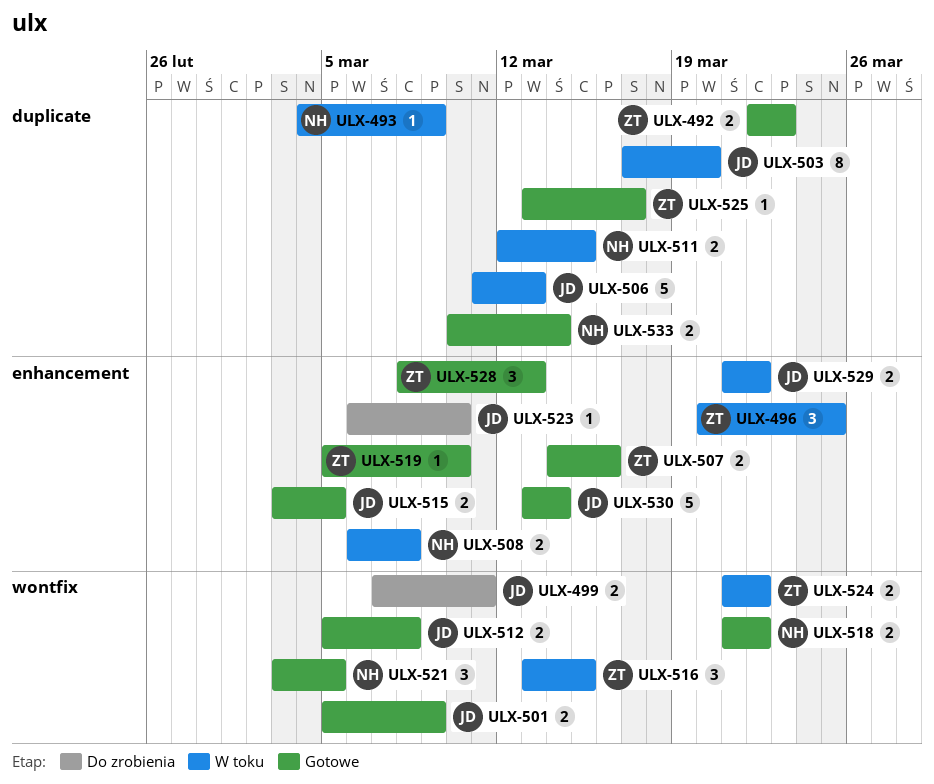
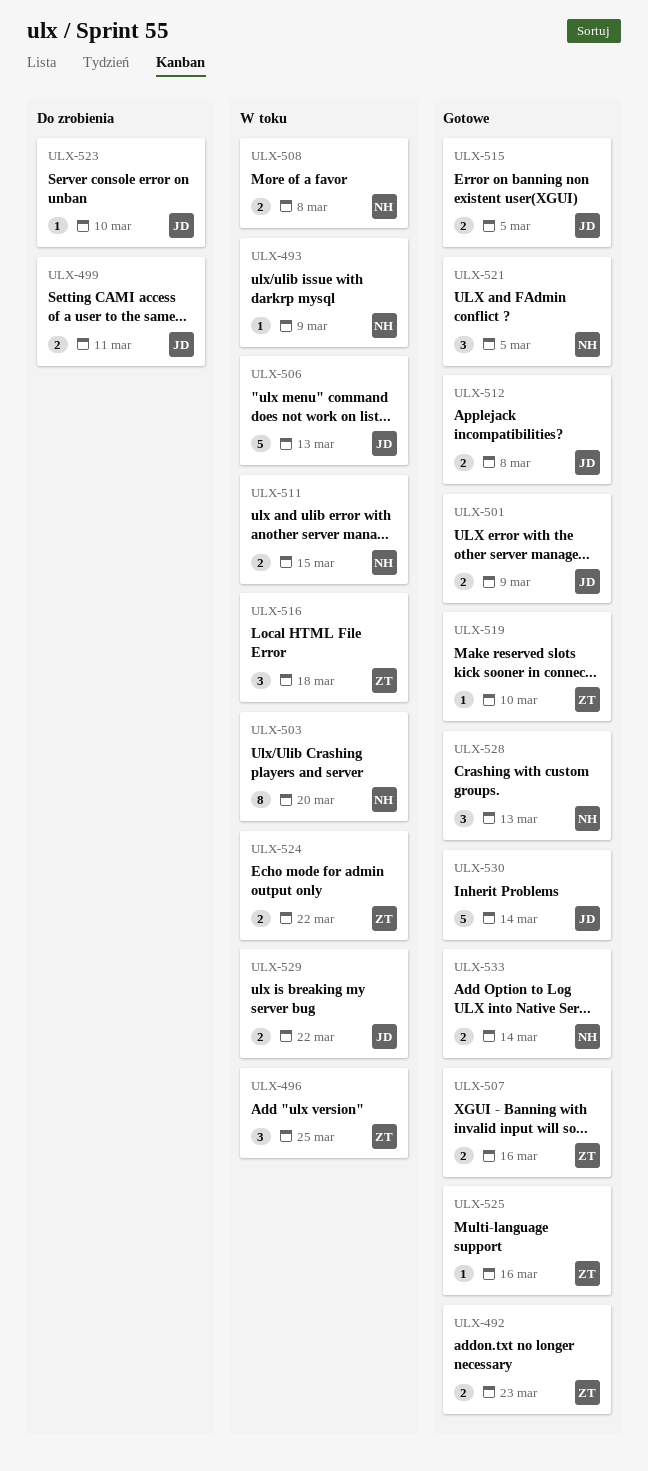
ULX-503, owner: JD -> NH
ULX-516, due: Mar 15 -> Mar 18
ULX-518: present -> none
ULX-525, due: Mar 17 -> Mar 16
ULX-528, owner: ZT -> NH

